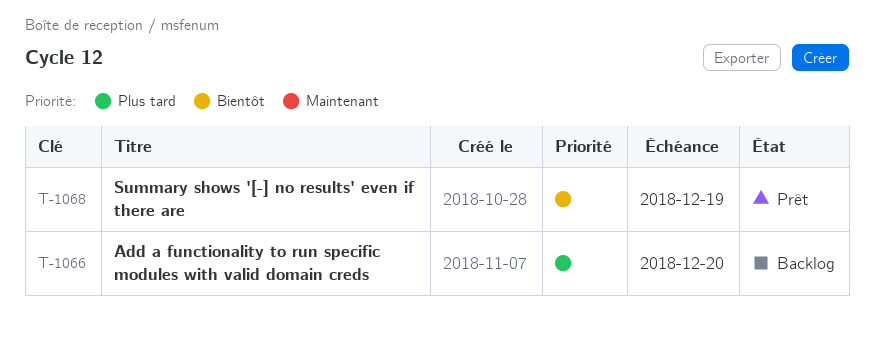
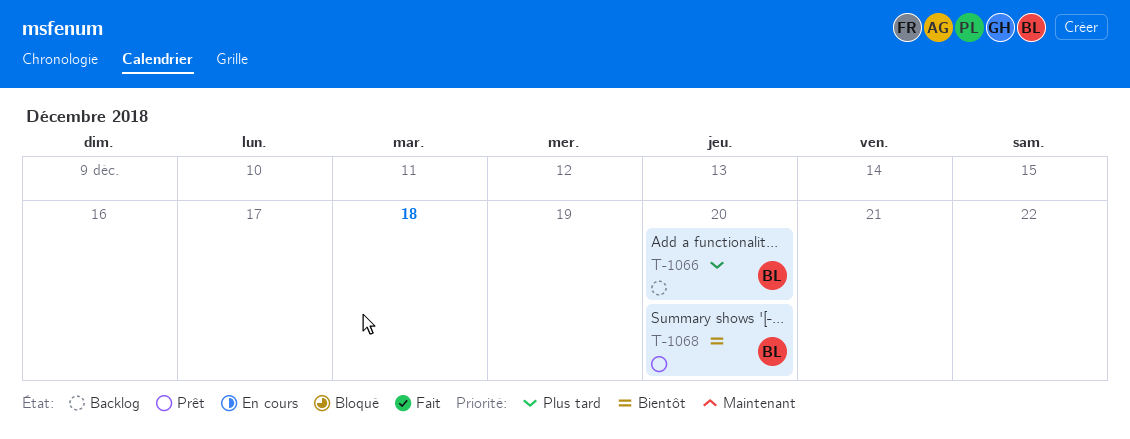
T-1068, due: Dec 19 -> Dec 20

